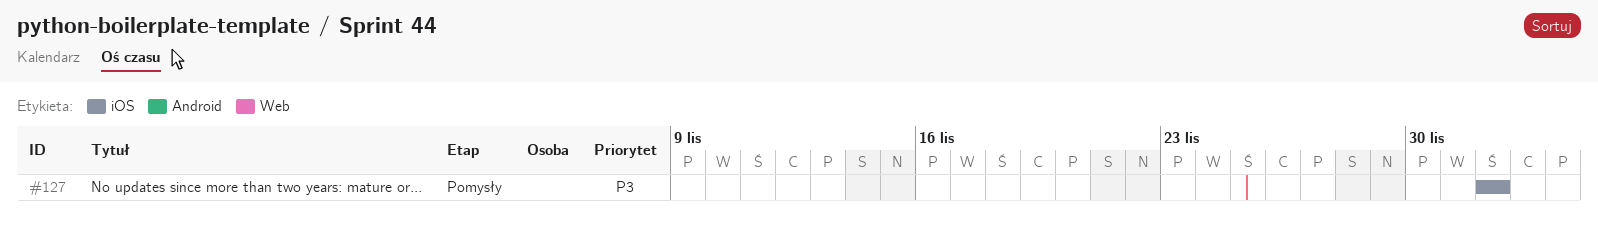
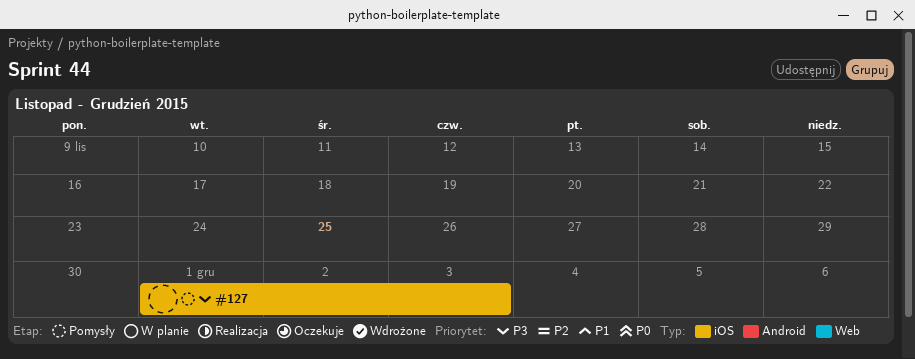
#127, start: Dec 2 -> Dec 1
#127, due: Dec 2 -> Dec 3

